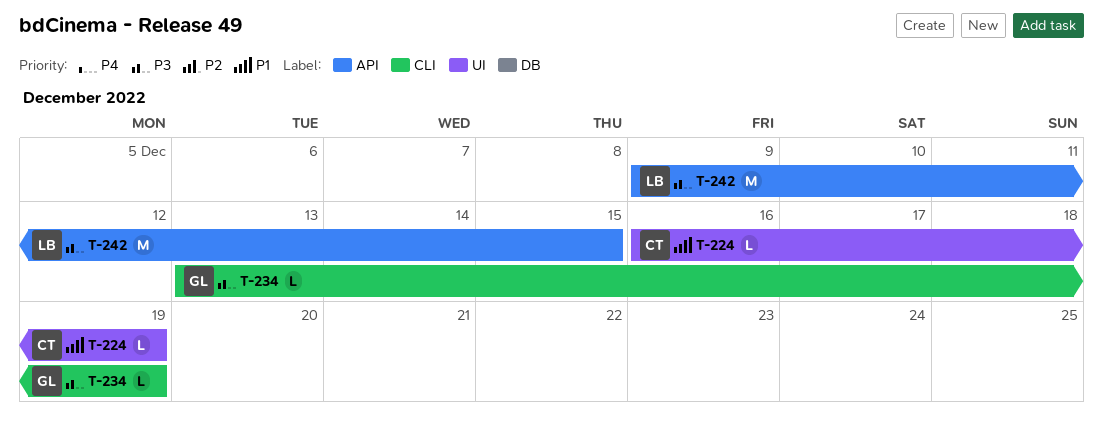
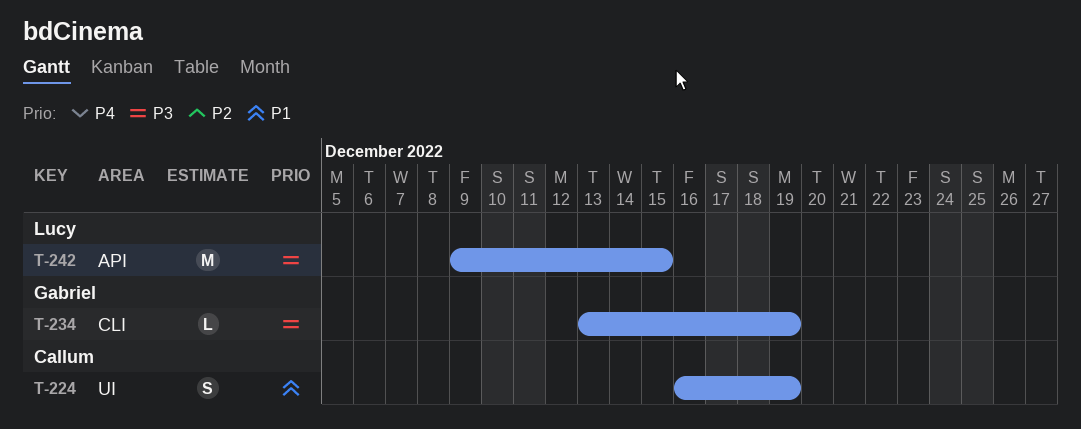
T-224, estimate: L -> S

